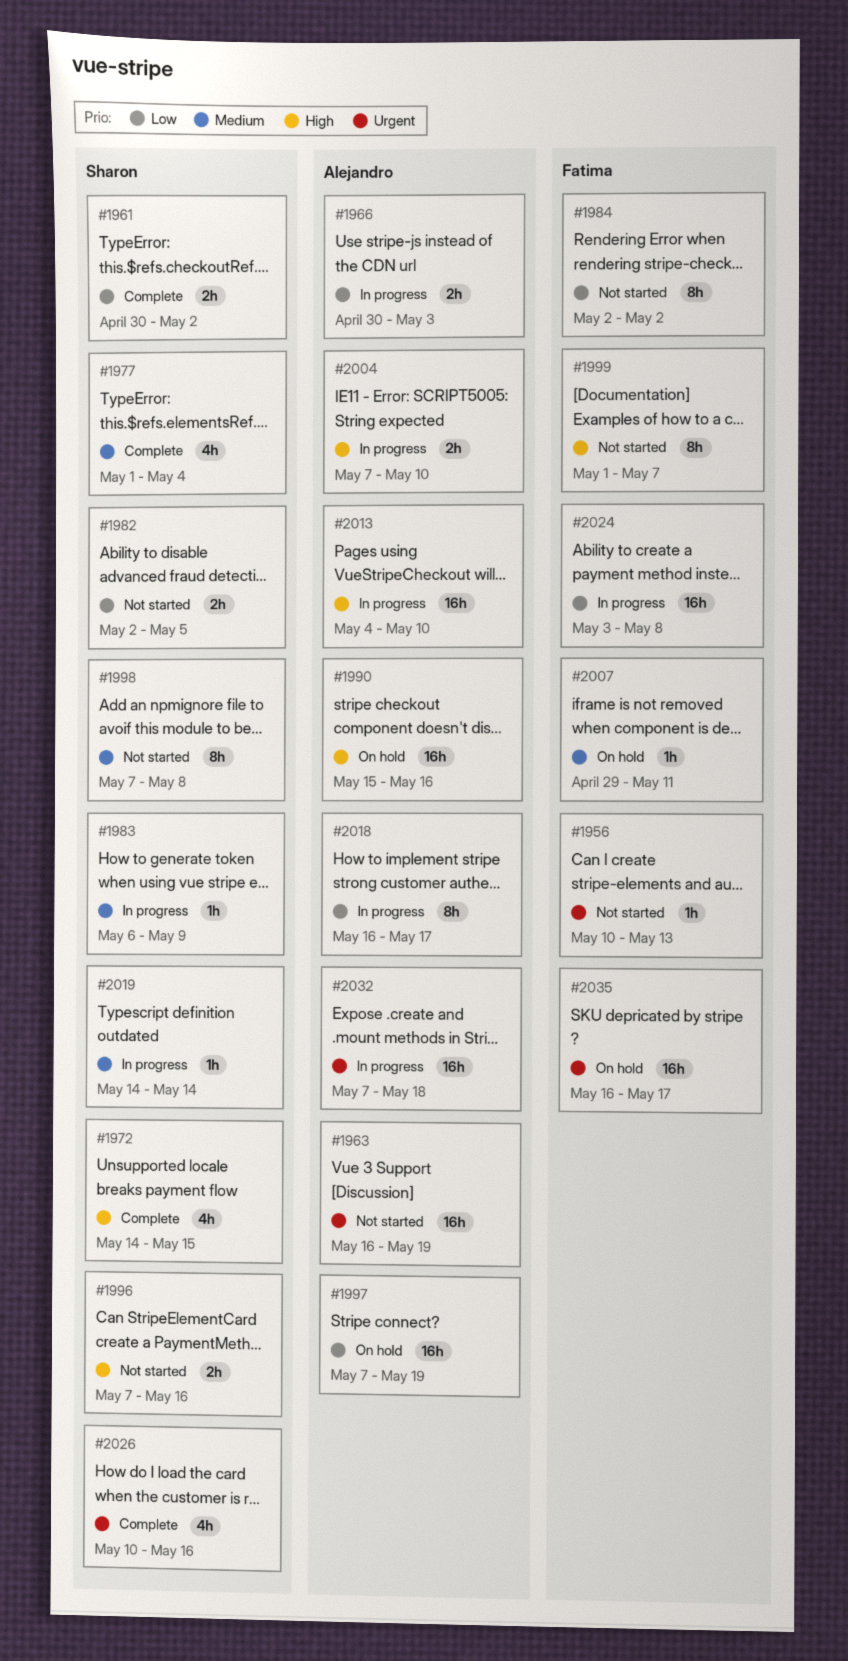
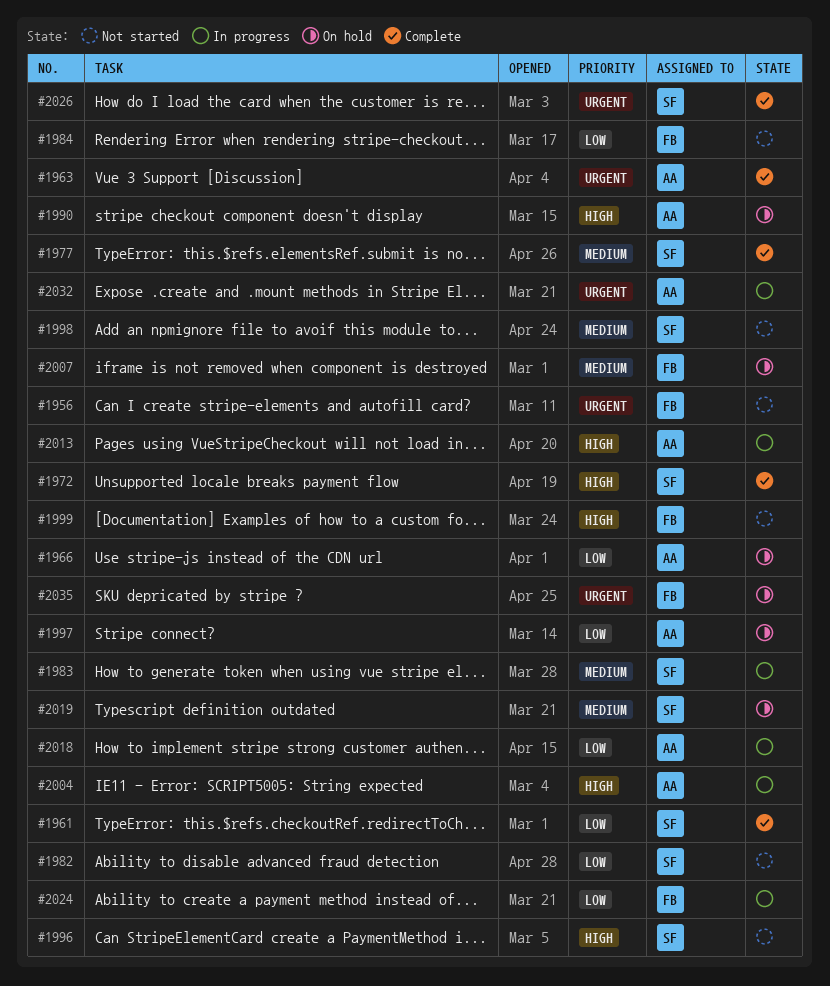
#1963, status: Not started -> Complete
#1966, status: In progress -> On hold
#2019, status: In progress -> On hold

